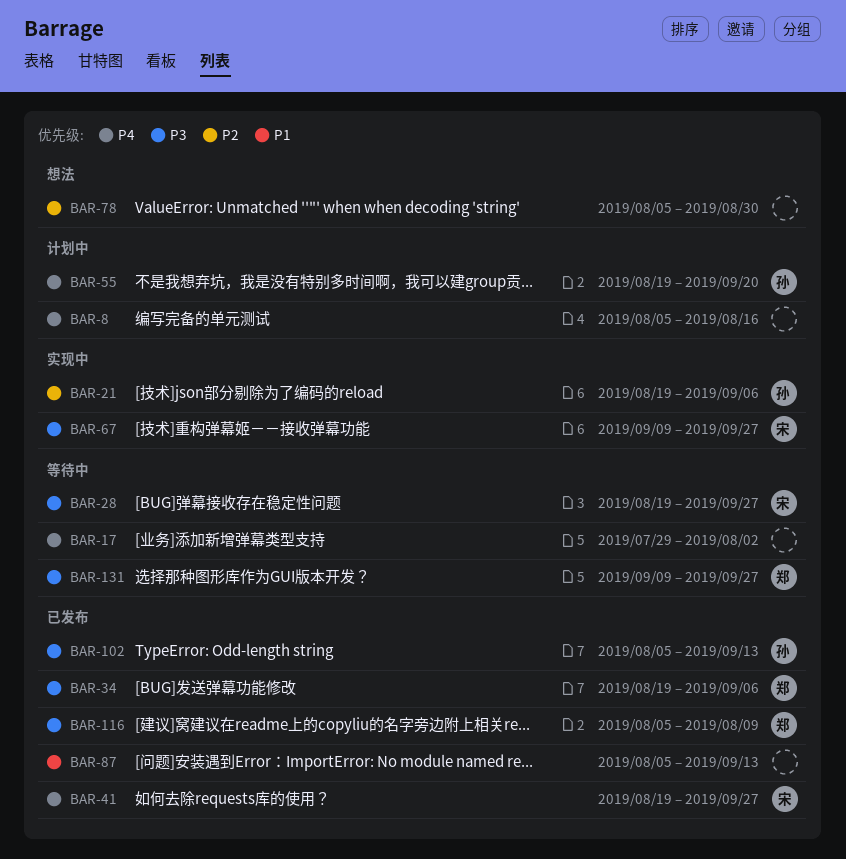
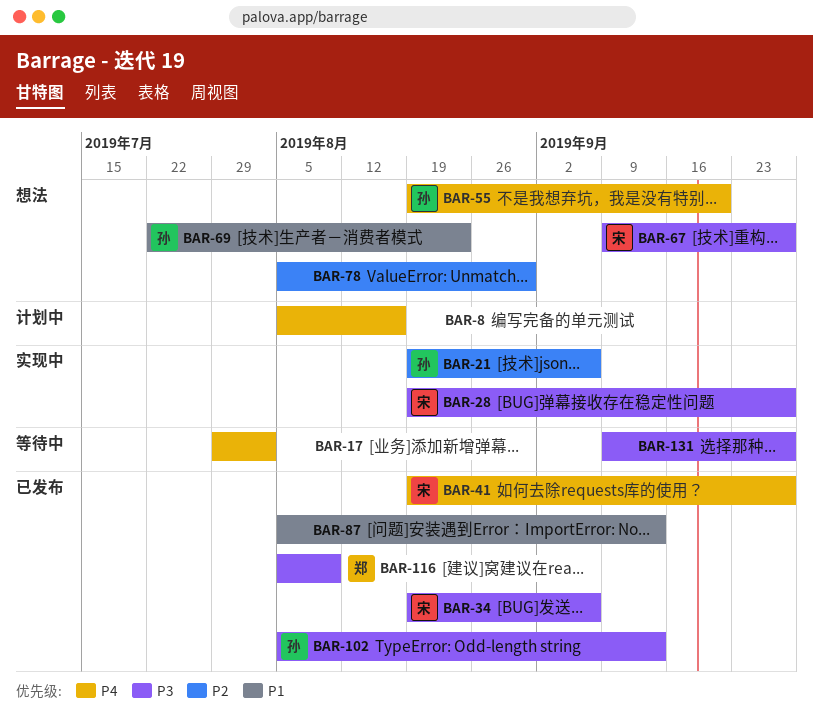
BAR-28, status: 等待中 -> 实现中
BAR-34, owner: 郑 -> 宋
BAR-55, status: 计划中 -> 想法
BAR-67, status: 实现中 -> 想法
BAR-69: none -> present
BAR-131, owner: 郑 -> none

